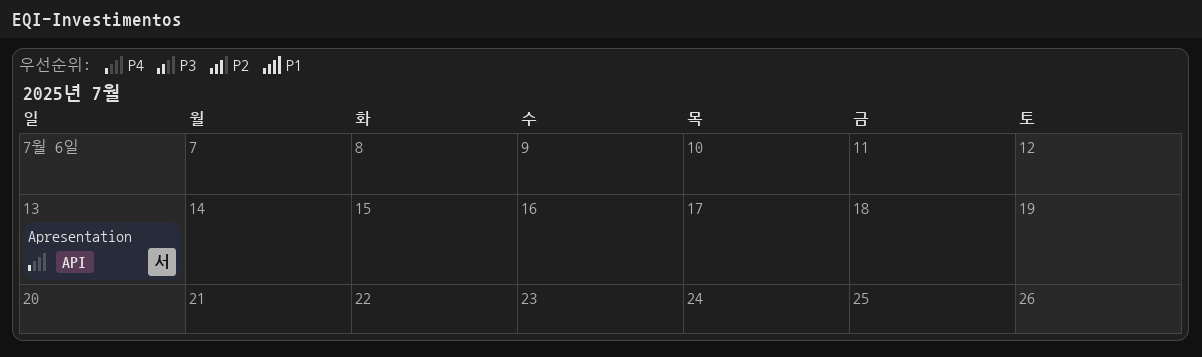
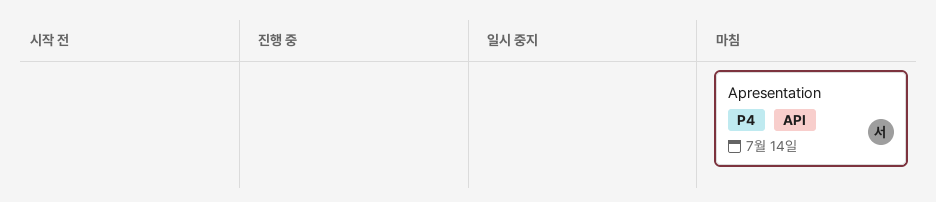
Apresentation, due: Jul 13 -> Jul 14

